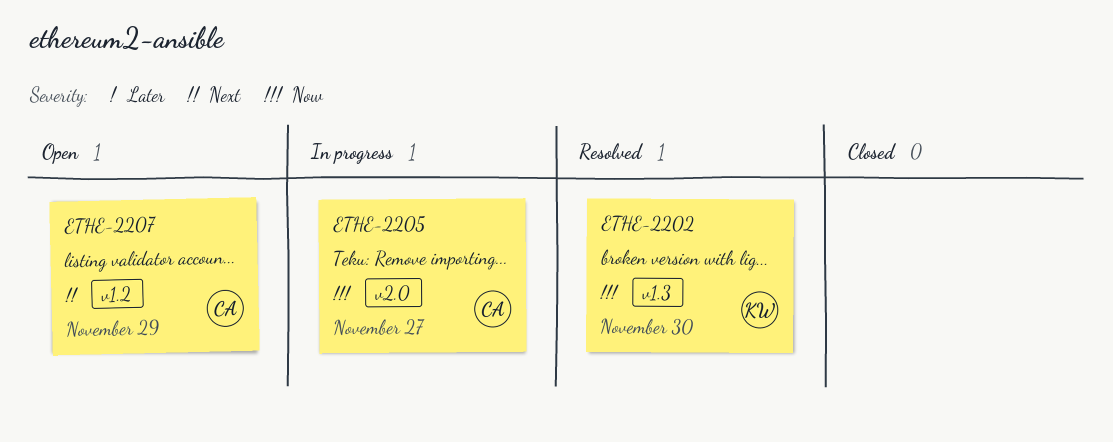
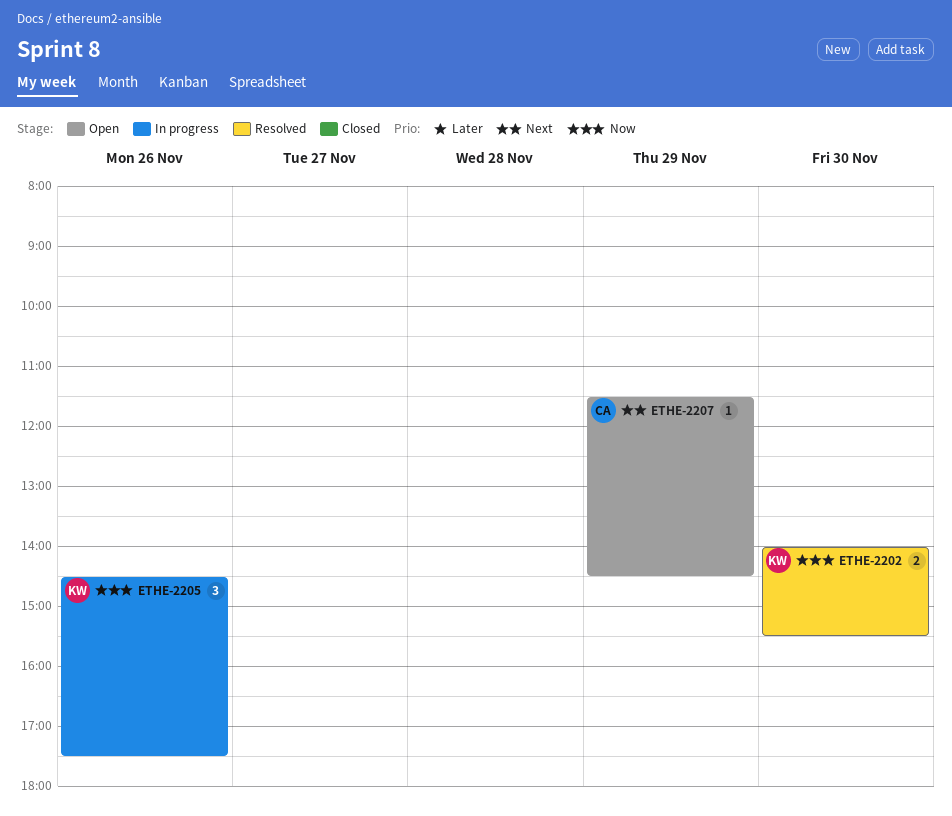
ETHE-2205, owner: CA -> KW
ETHE-2205, day: Nov 27 -> Nov 26

